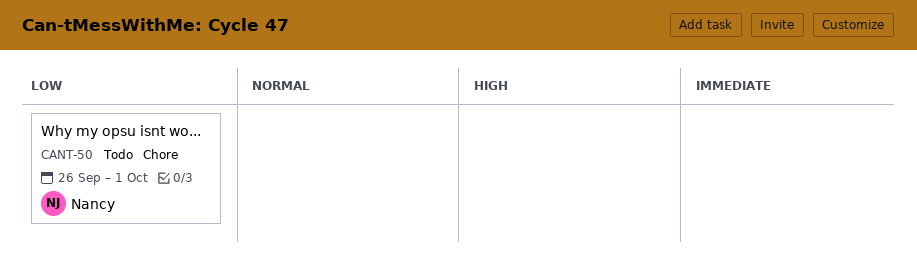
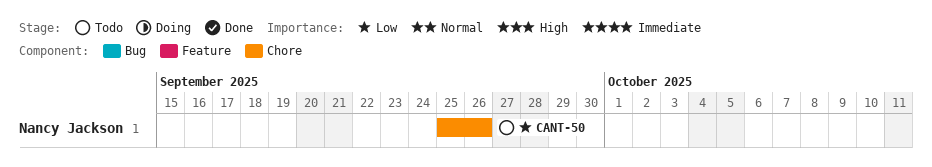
CANT-50, start: Sep 26 -> Sep 25
CANT-50, due: Oct 1 -> Sep 26

